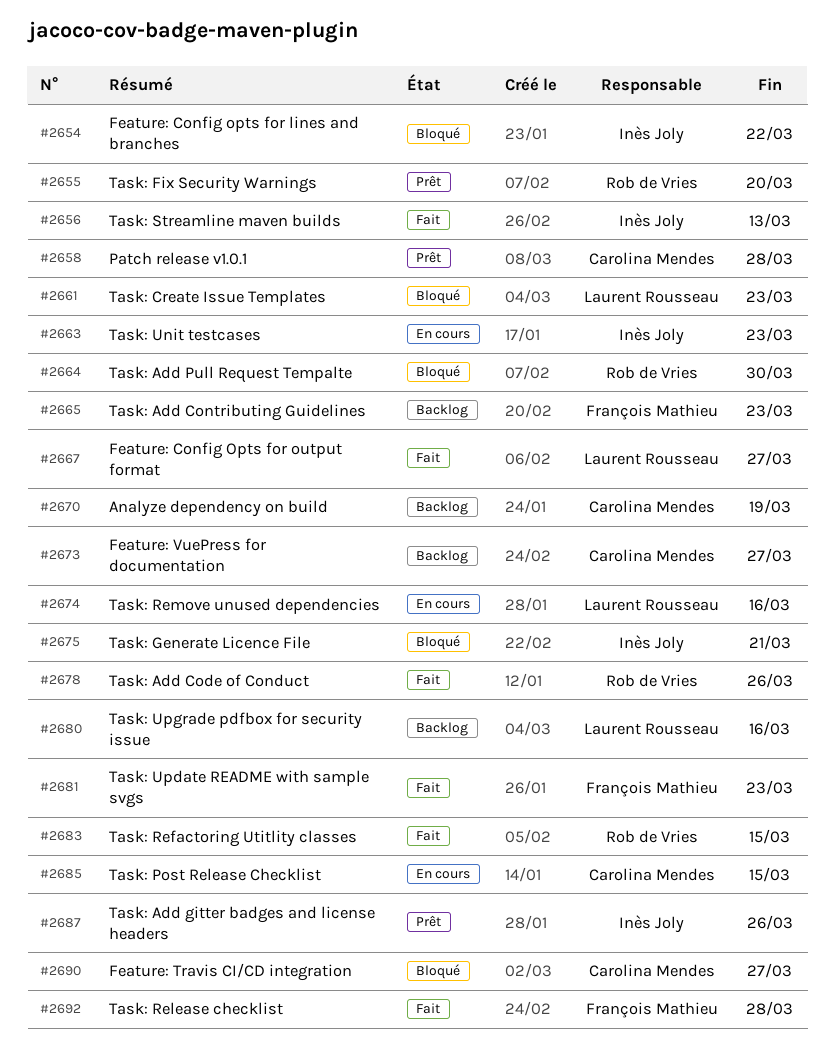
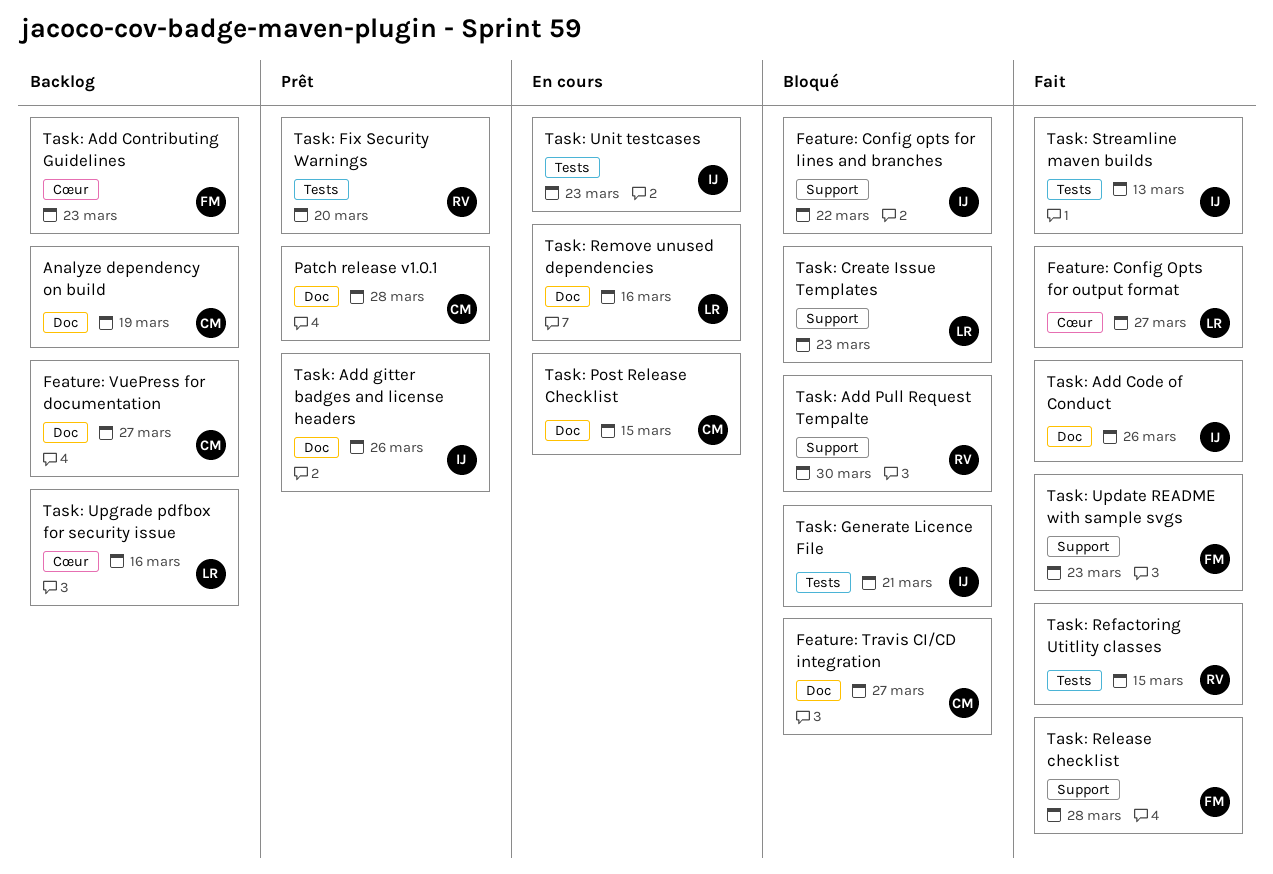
Task: Add Code of Conduct, owner: Rob de Vries -> Inès Joly

